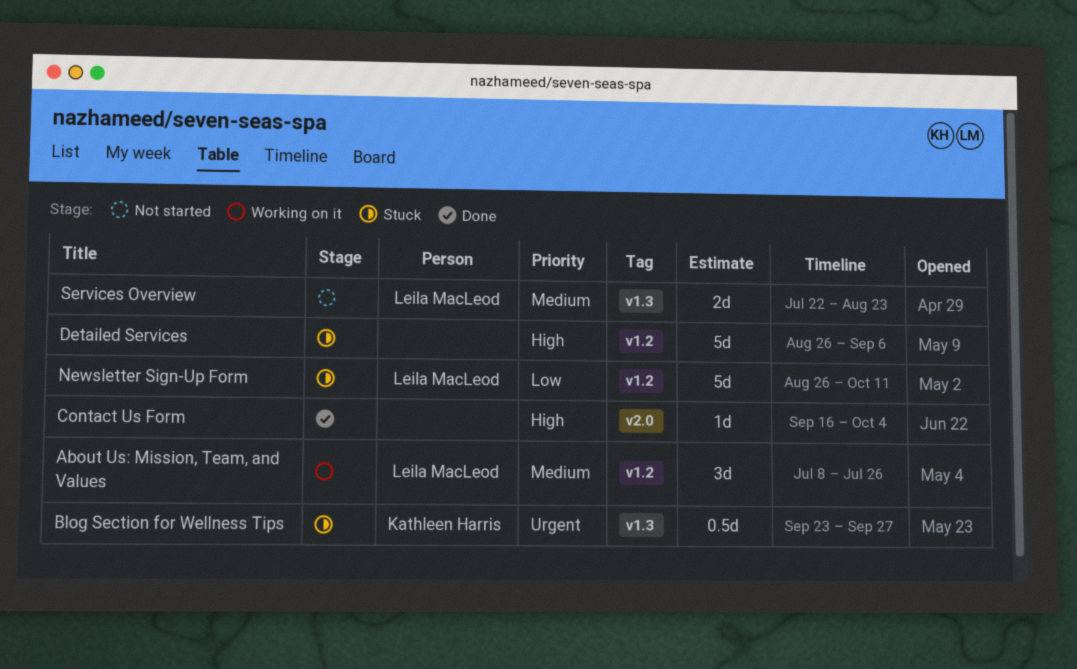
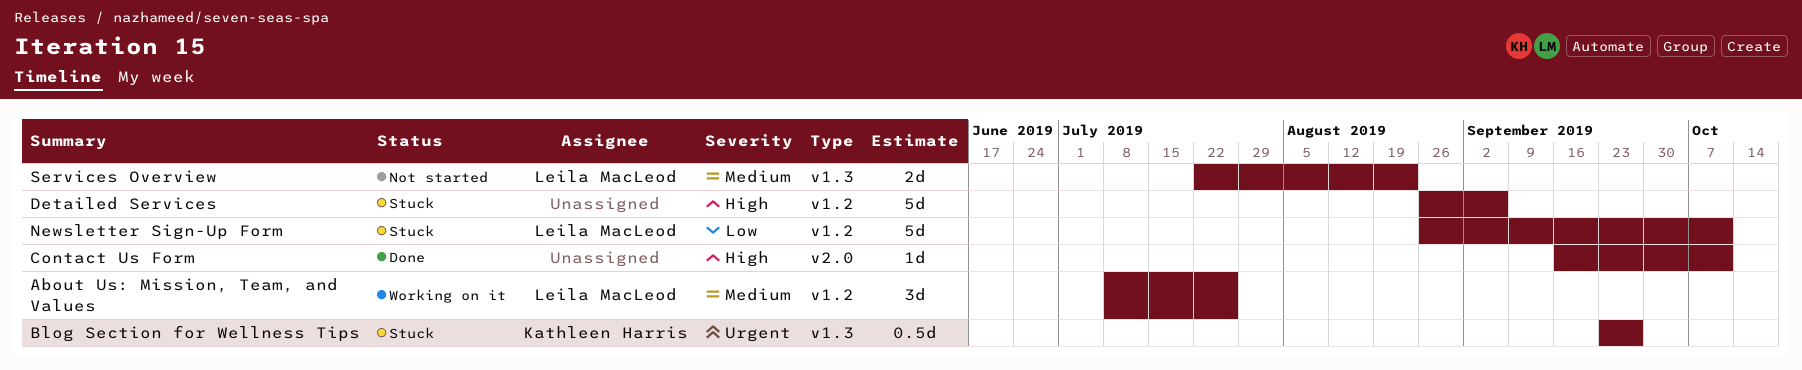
Contact Us Form, due: Oct 4 -> Oct 11

